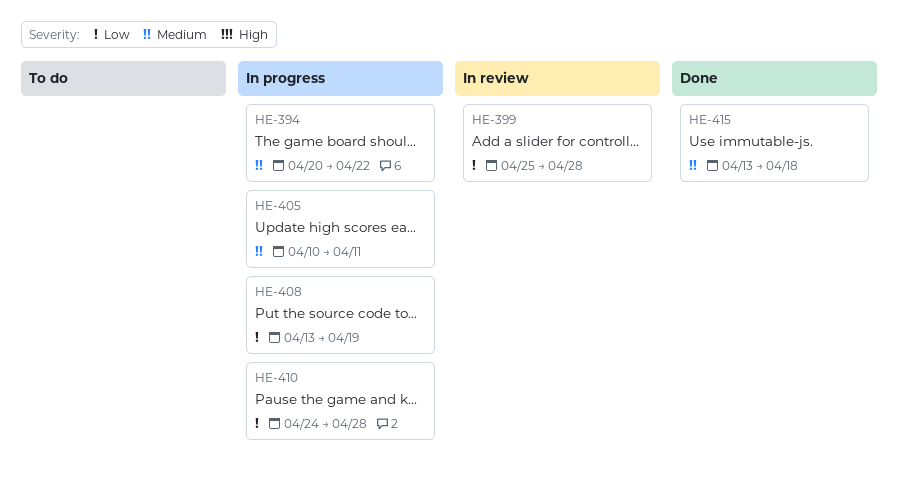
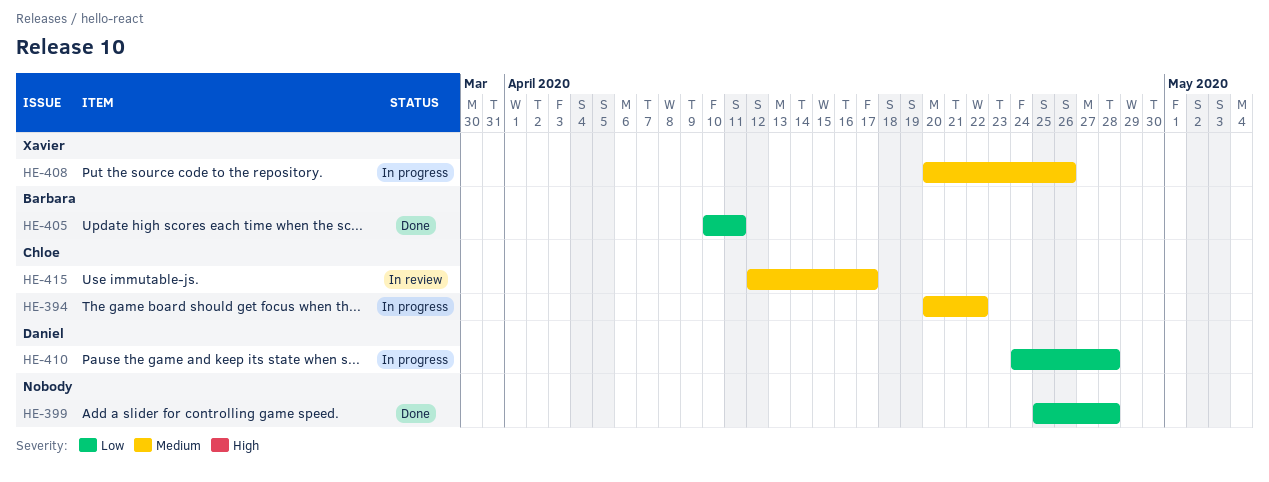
HE-399, status: In review -> Done
HE-405, status: In progress -> Done
HE-405, priority: Medium -> Low
HE-408, priority: Low -> Medium
HE-408, start: Apr 13 -> Apr 20
HE-408, due: Apr 19 -> Apr 26
HE-415, status: Done -> In review
HE-415, start: Apr 13 -> Apr 12
HE-415, due: Apr 18 -> Apr 17

